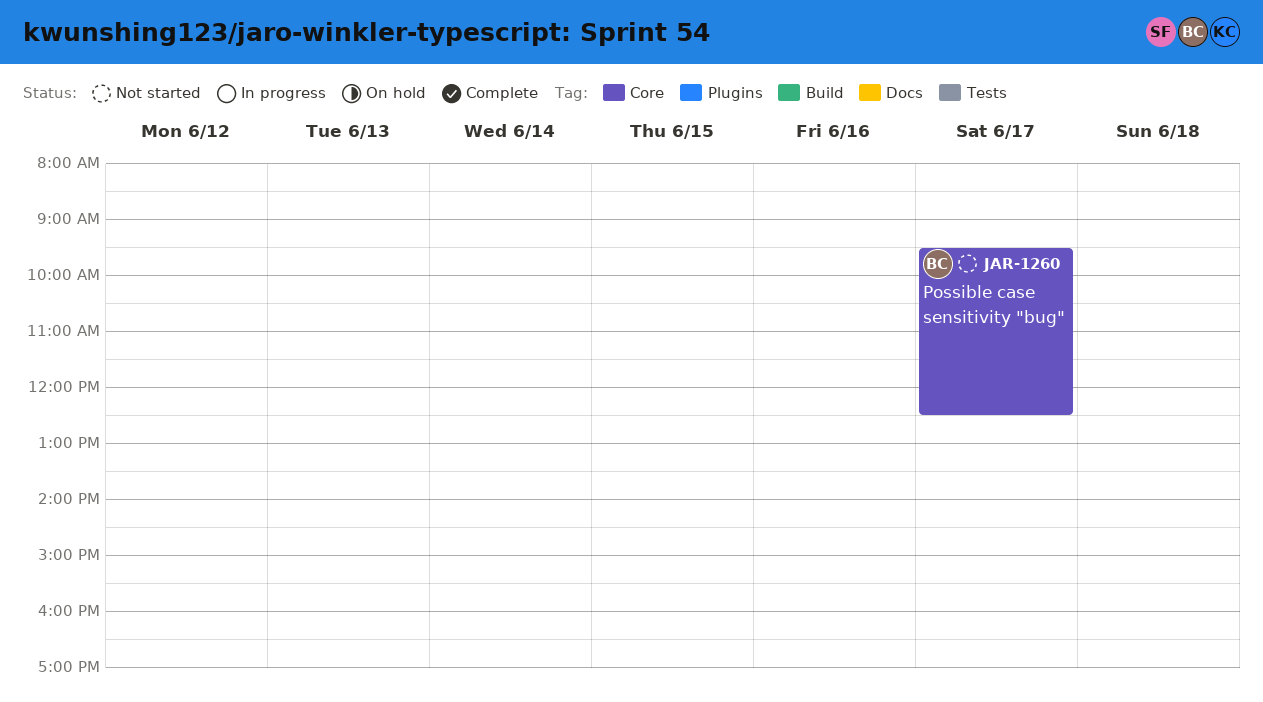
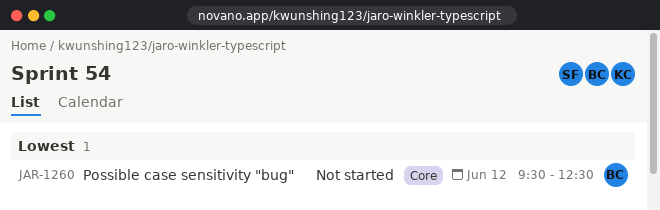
JAR-1260, day: Jun 17 -> Jun 12

